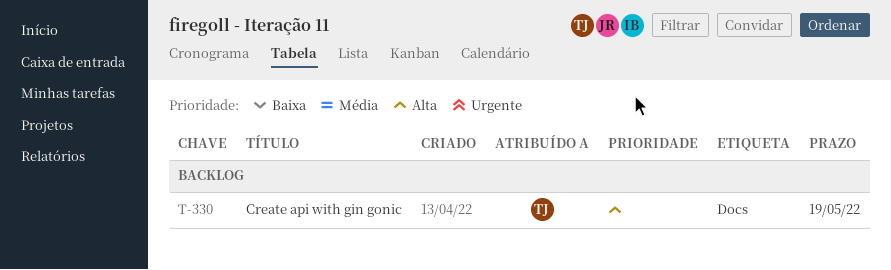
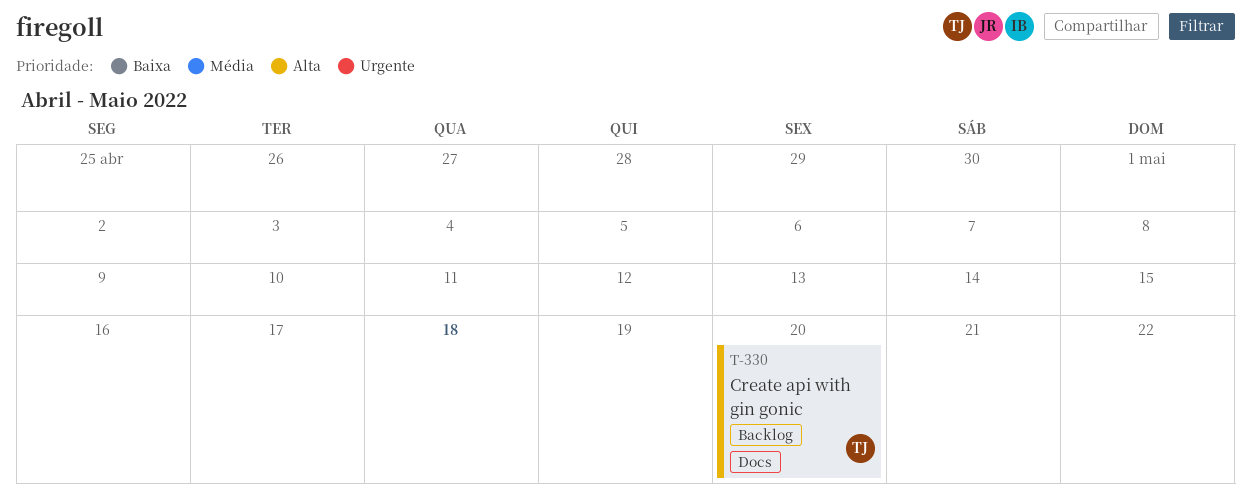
T-330, due: May 19 -> May 20

